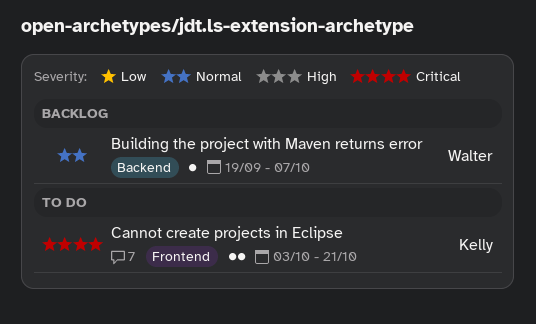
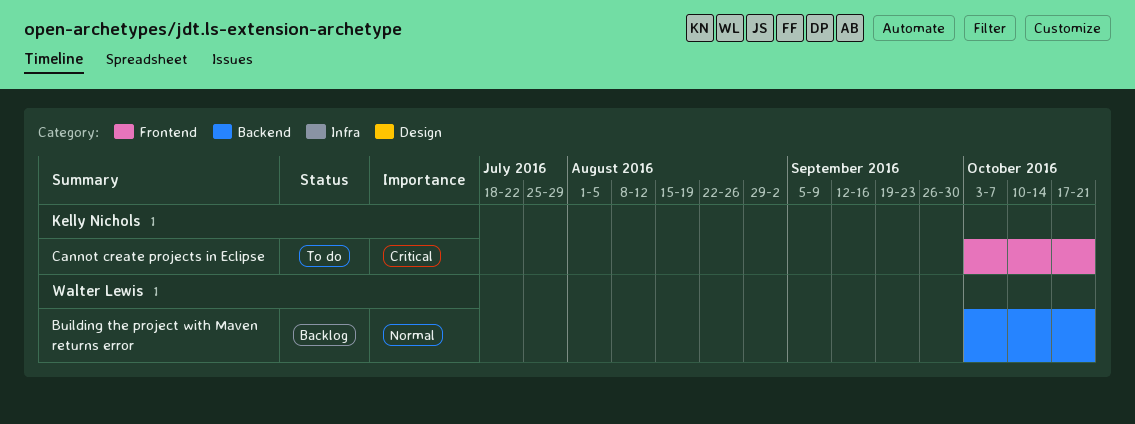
Building the project with Maven returns error, start: Sep 19 -> Oct 3
Building the project with Maven returns error, due: Oct 7 -> Oct 21

